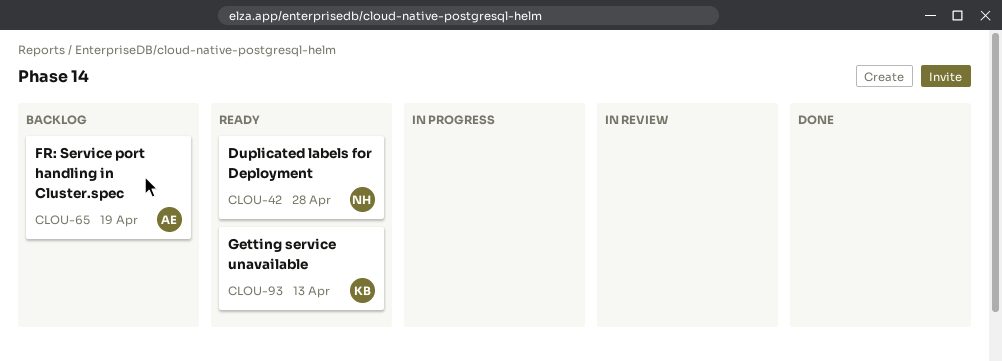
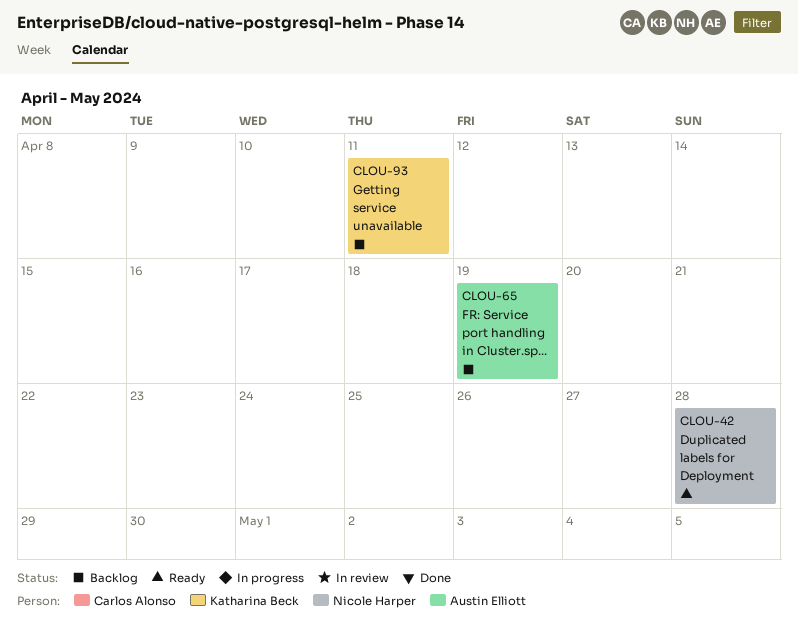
CLOU-93, status: Ready -> Backlog
CLOU-93, due: Apr 13 -> Apr 11

